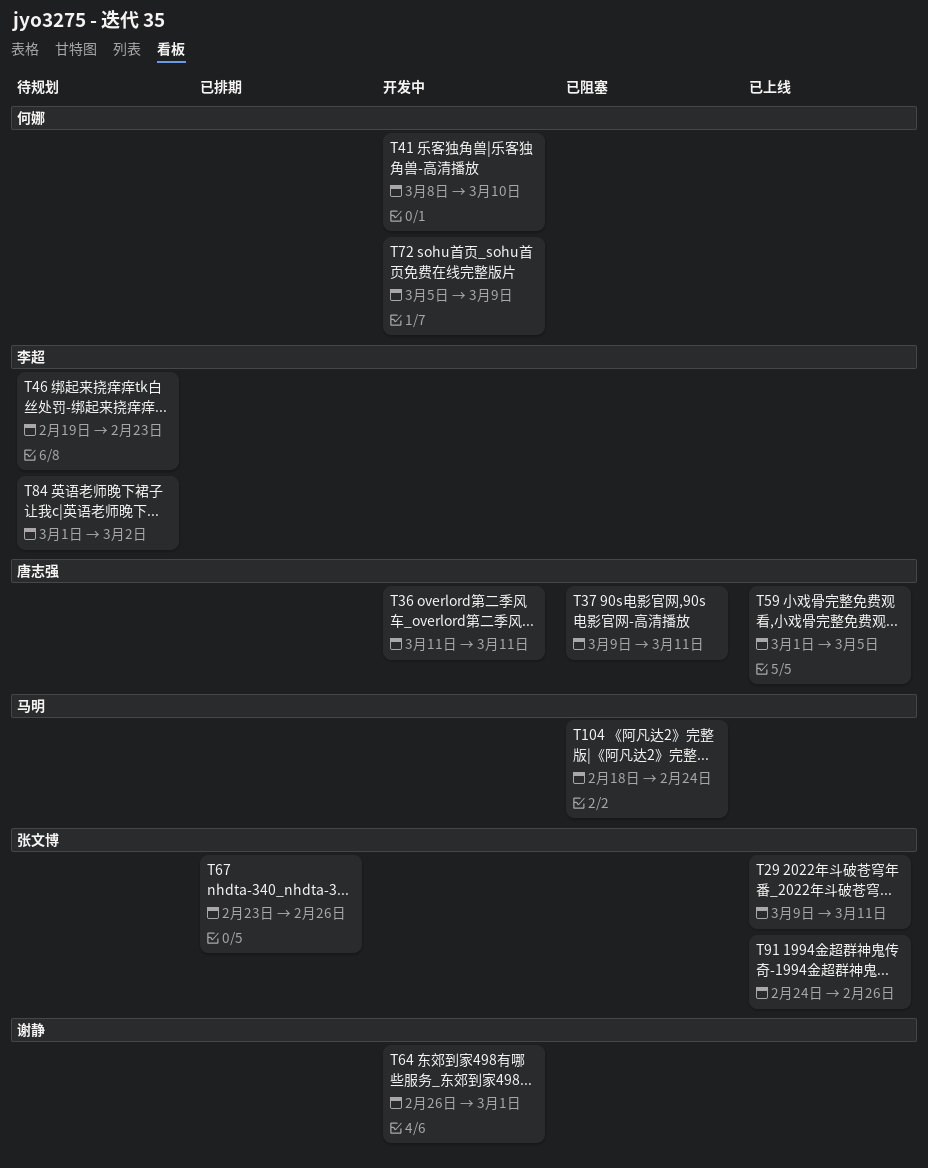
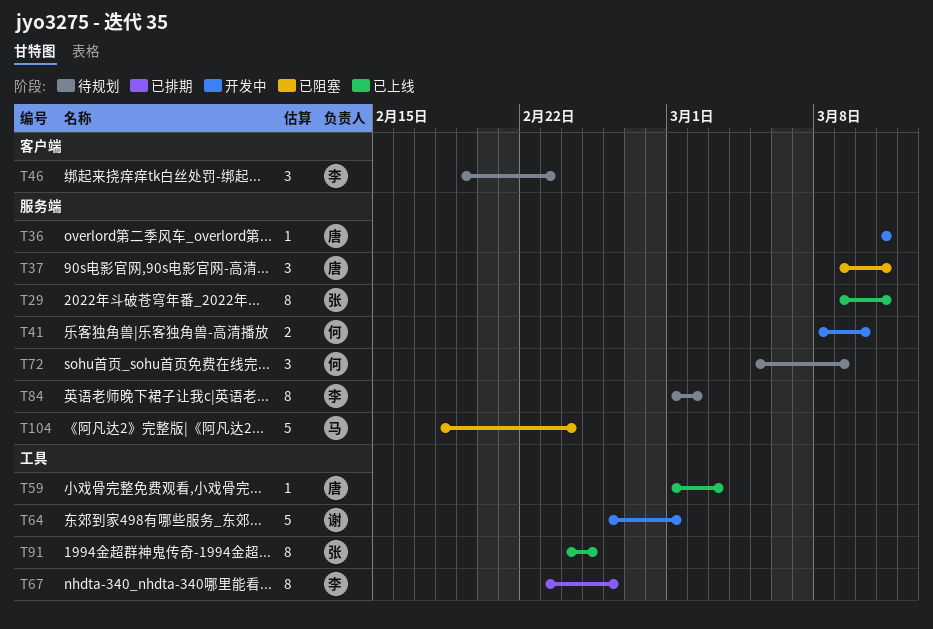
T59, due: Mar 5 -> Mar 3
T67, owner: 张文博 -> 李超
T72, status: 开发中 -> 待规划
T91, due: Feb 26 -> Feb 25

